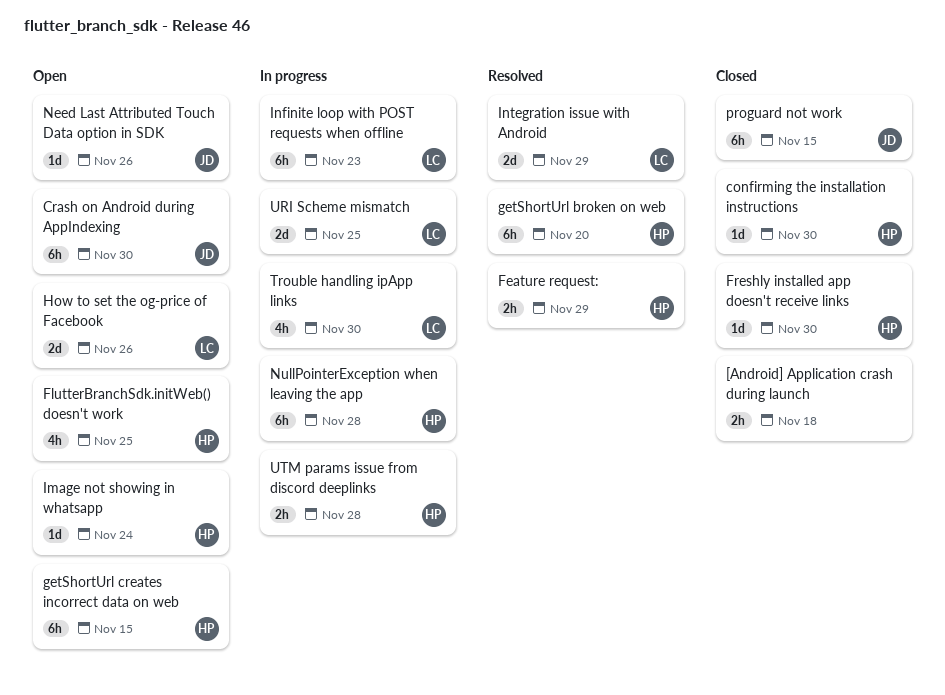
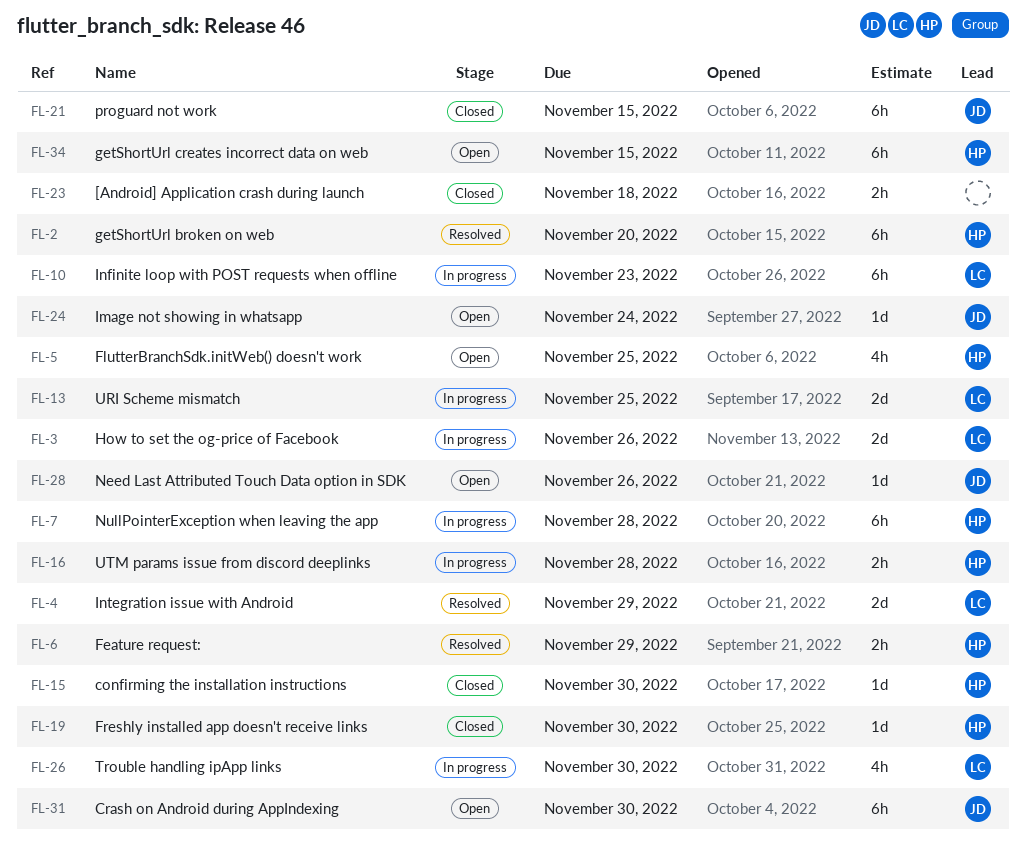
How to set the og-price of Facebook, status: Open -> In progress
Image not showing in whatsapp, owner: HP -> JD

